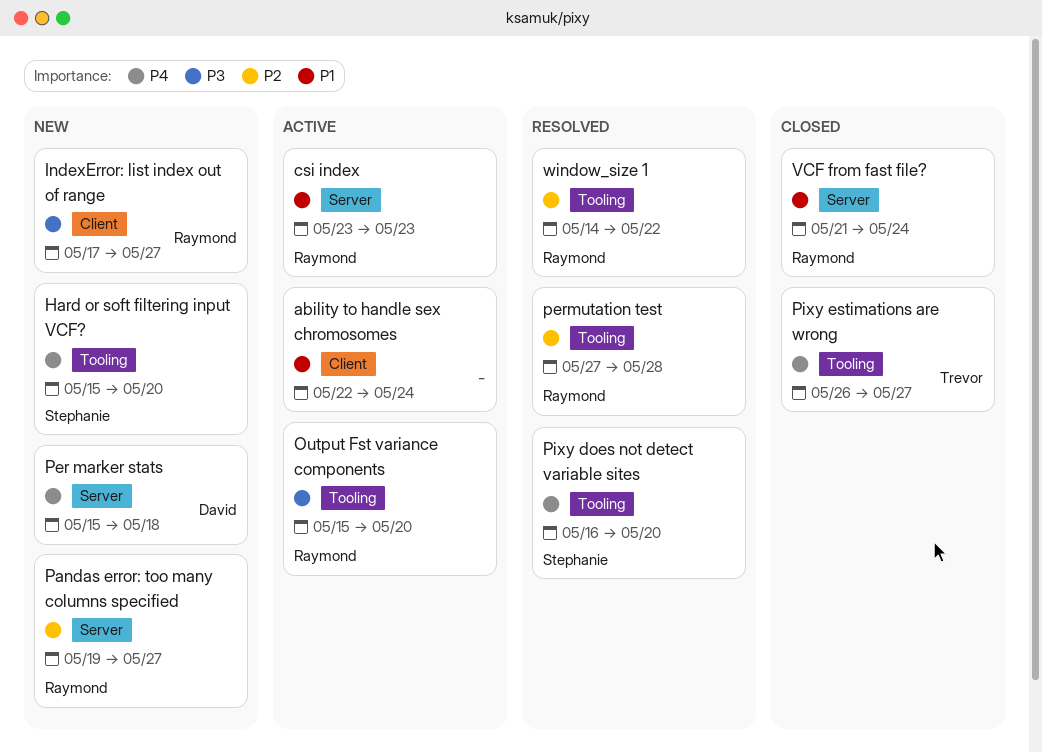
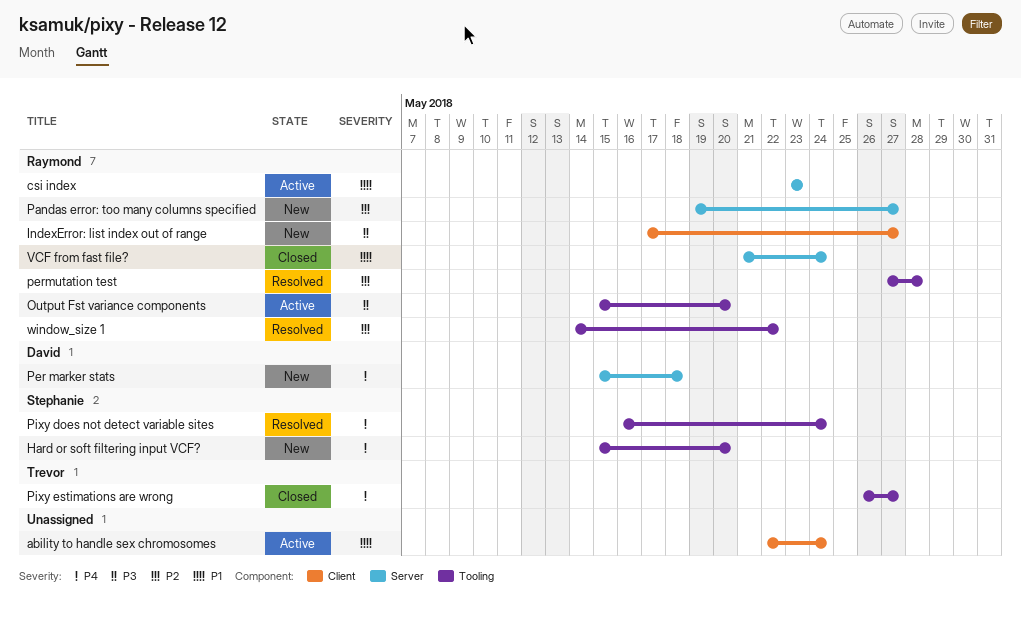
Pixy does not detect variable sites, due: May 20 -> May 24

